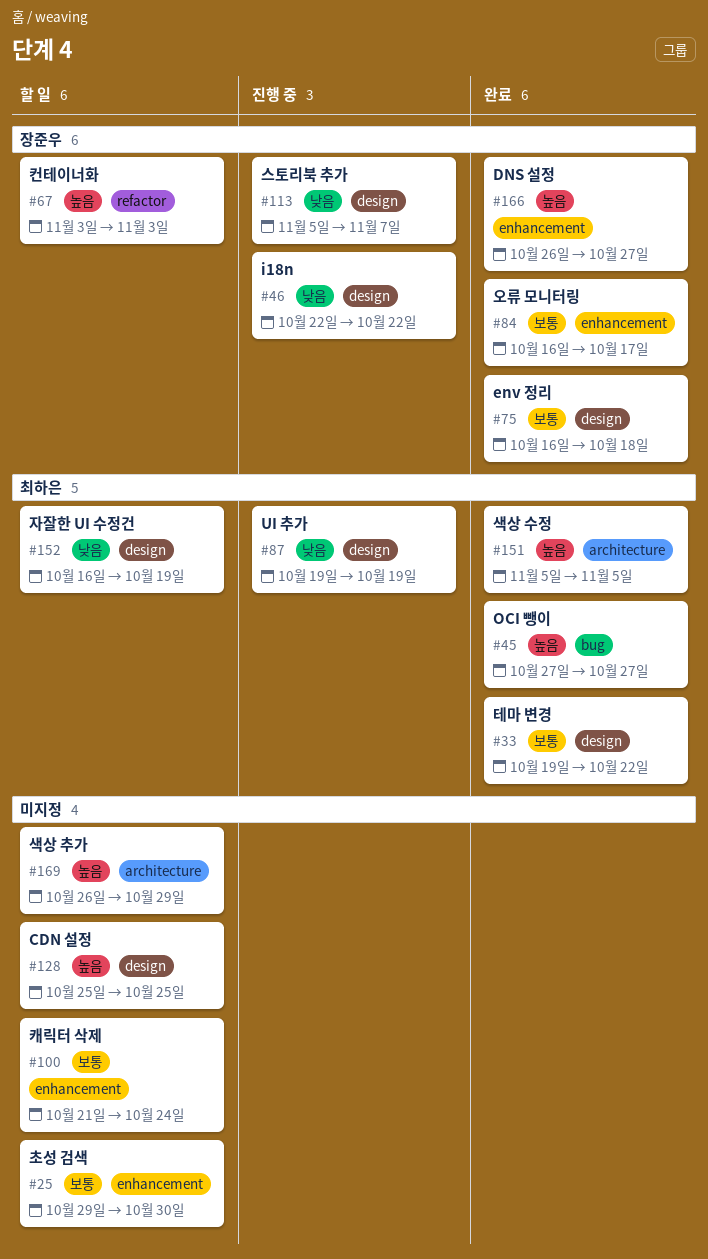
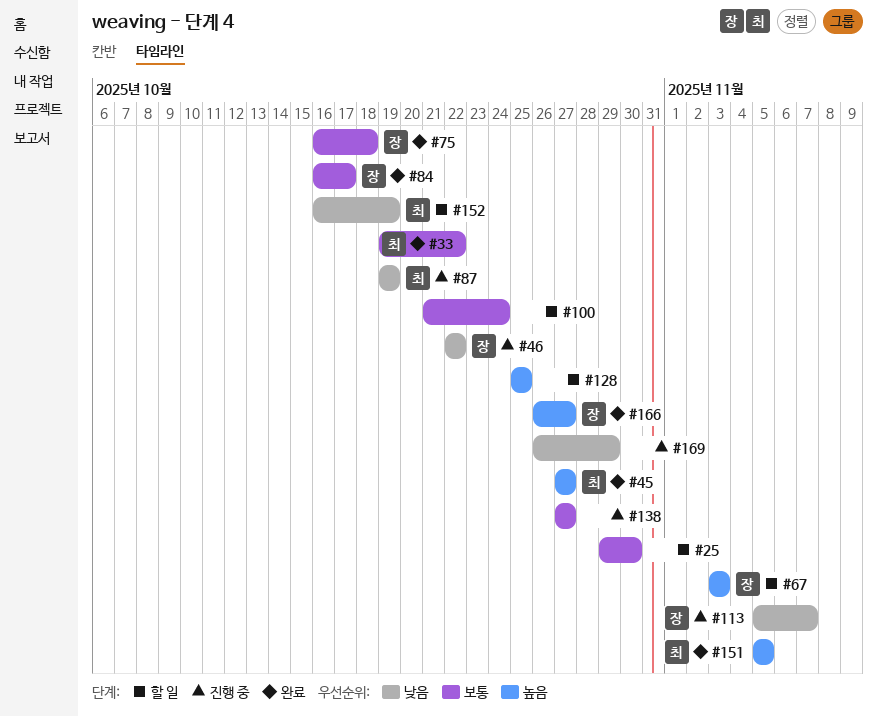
#138: none -> present
#169, status: 할 일 -> 진행 중
#169, priority: 높음 -> 낮음

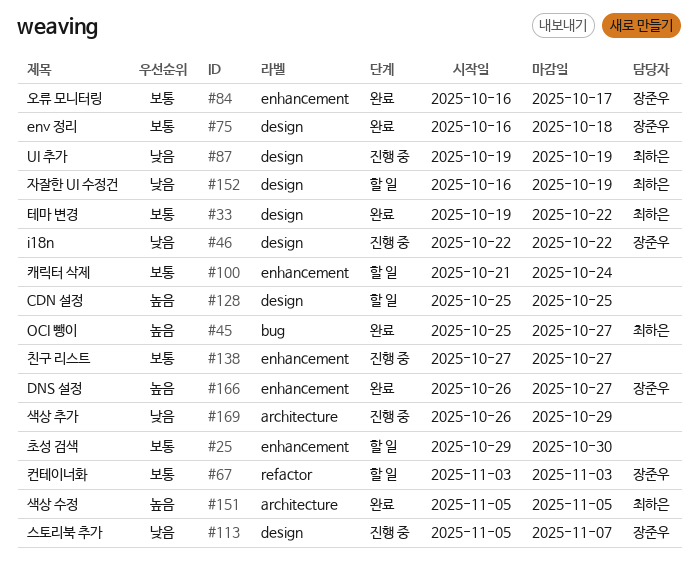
#45, start: Oct 27 -> Oct 25
#67, priority: 높음 -> 보통

